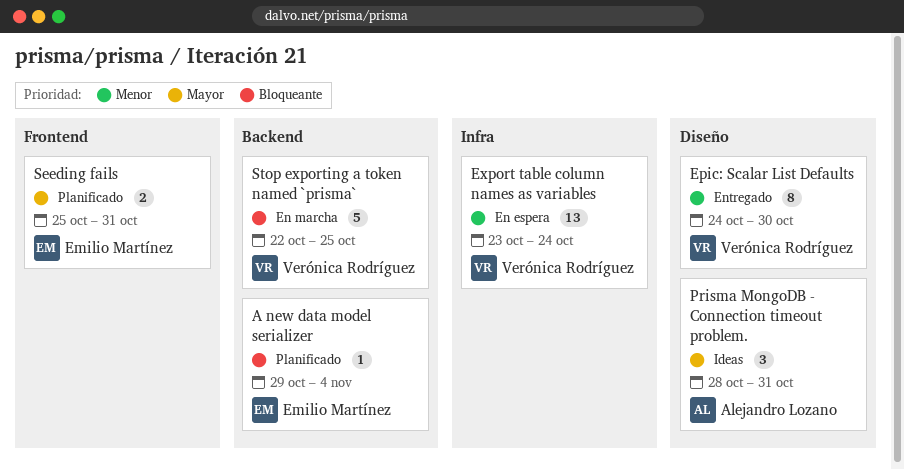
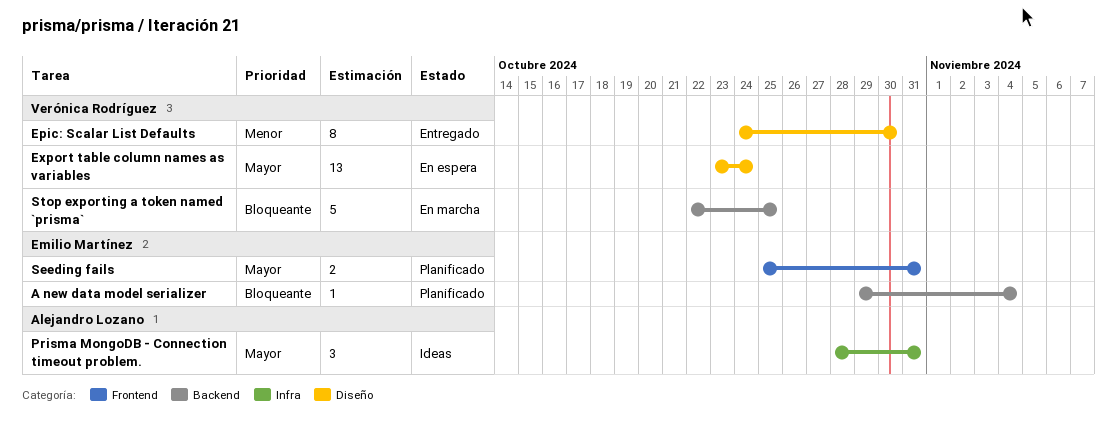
Export table column names as variables, priority: Menor -> Mayor
Export table column names as variables, label: Infra -> Diseño
Prisma MongoDB - Connection timeout problem., label: Diseño -> Infra

